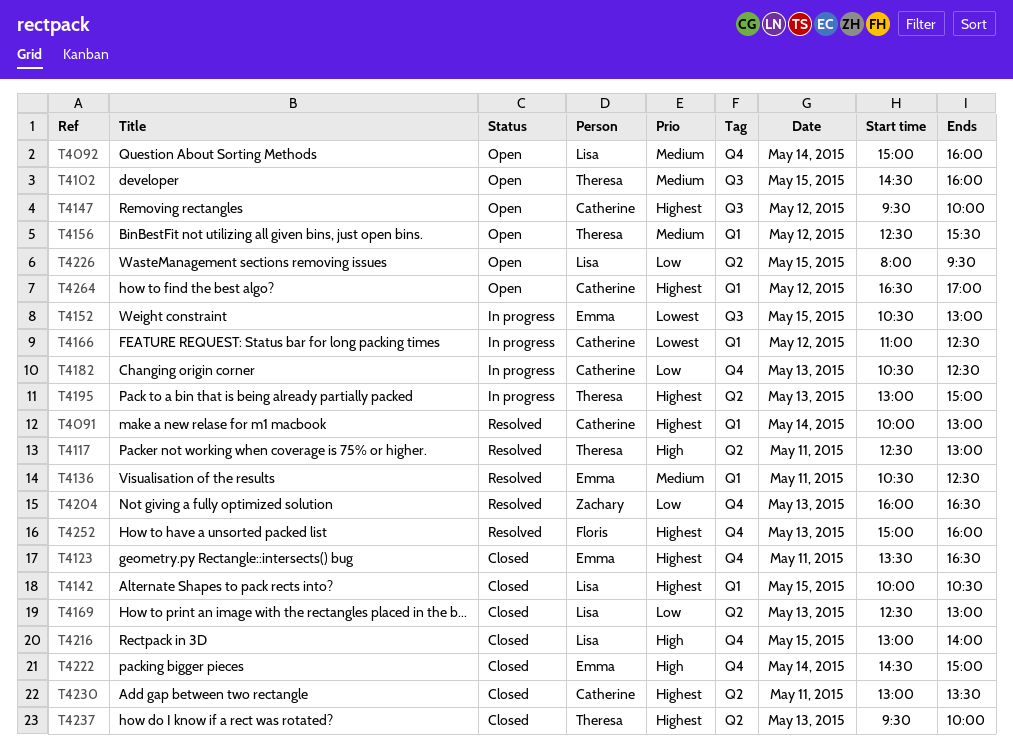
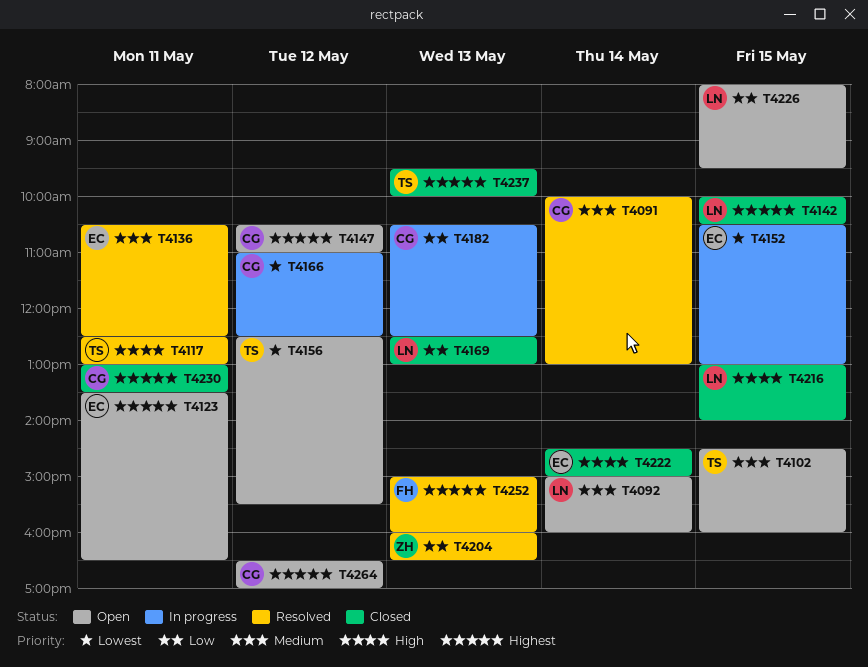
T4091, priority: Highest -> Medium
T4123, status: Closed -> Open
T4147, begins: 09:30 -> 10:30
T4147, ends: 10:00 -> 11:00
T4156, priority: Medium -> Lowest
T4195: present -> none

